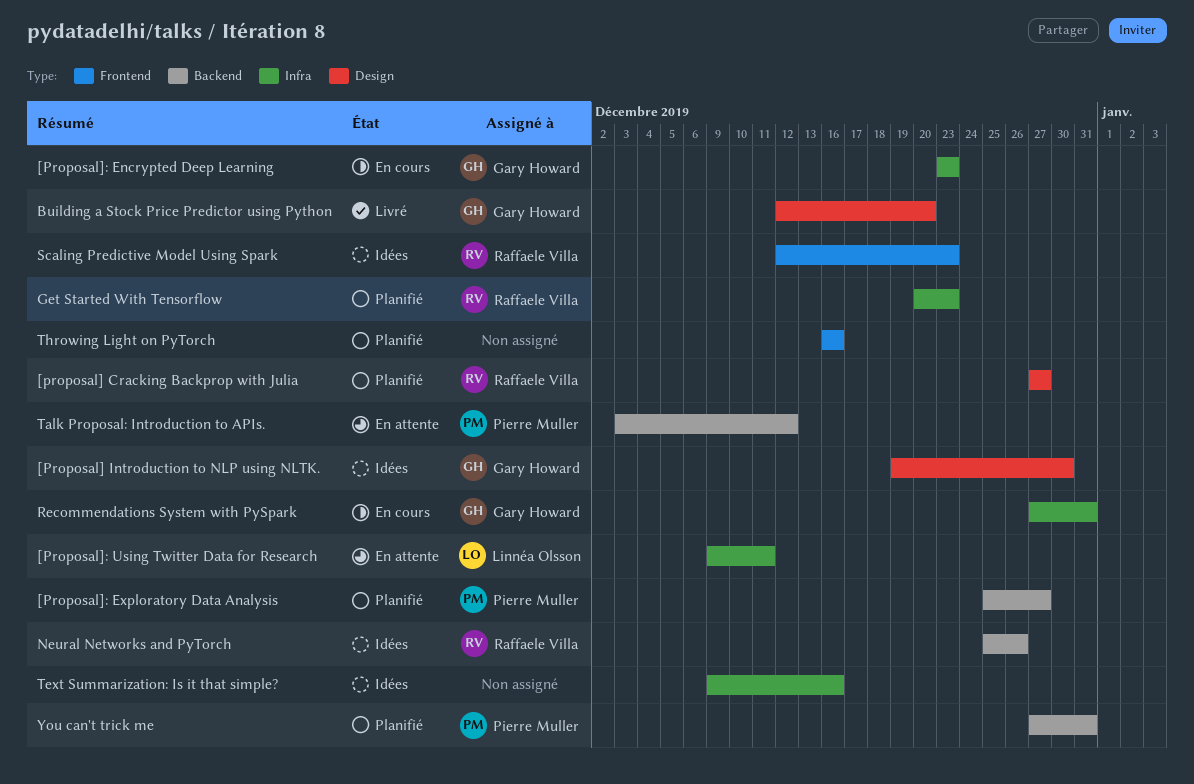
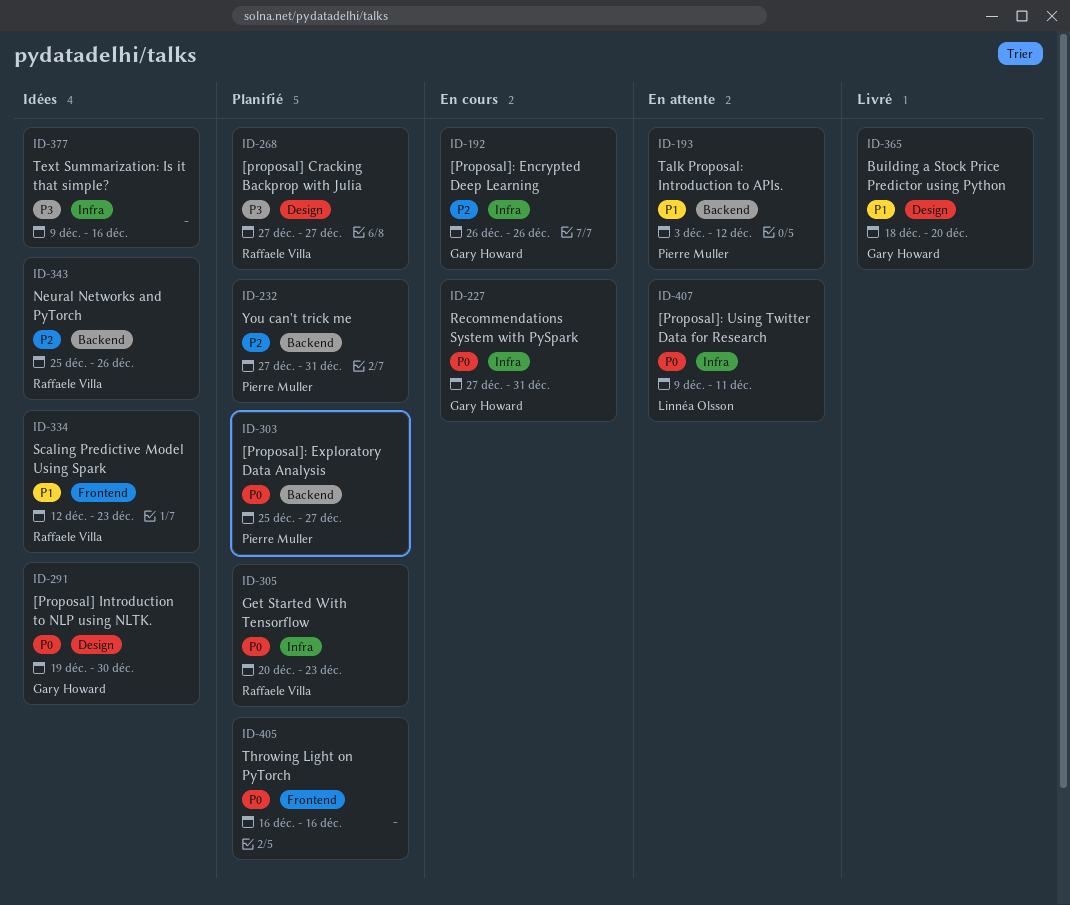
[Proposal]: Encrypted Deep Learning, start: Dec 23 -> Dec 26
[Proposal]: Encrypted Deep Learning, due: Dec 23 -> Dec 26
Building a Stock Price Predictor using Python, start: Dec 12 -> Dec 18

